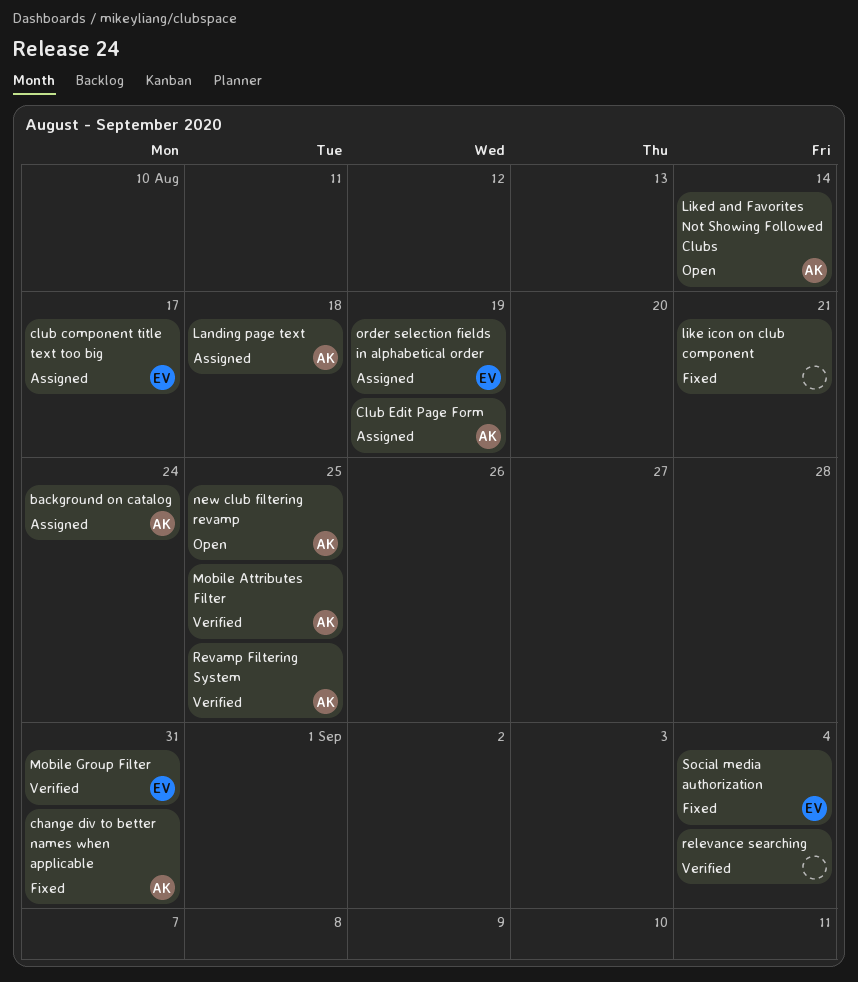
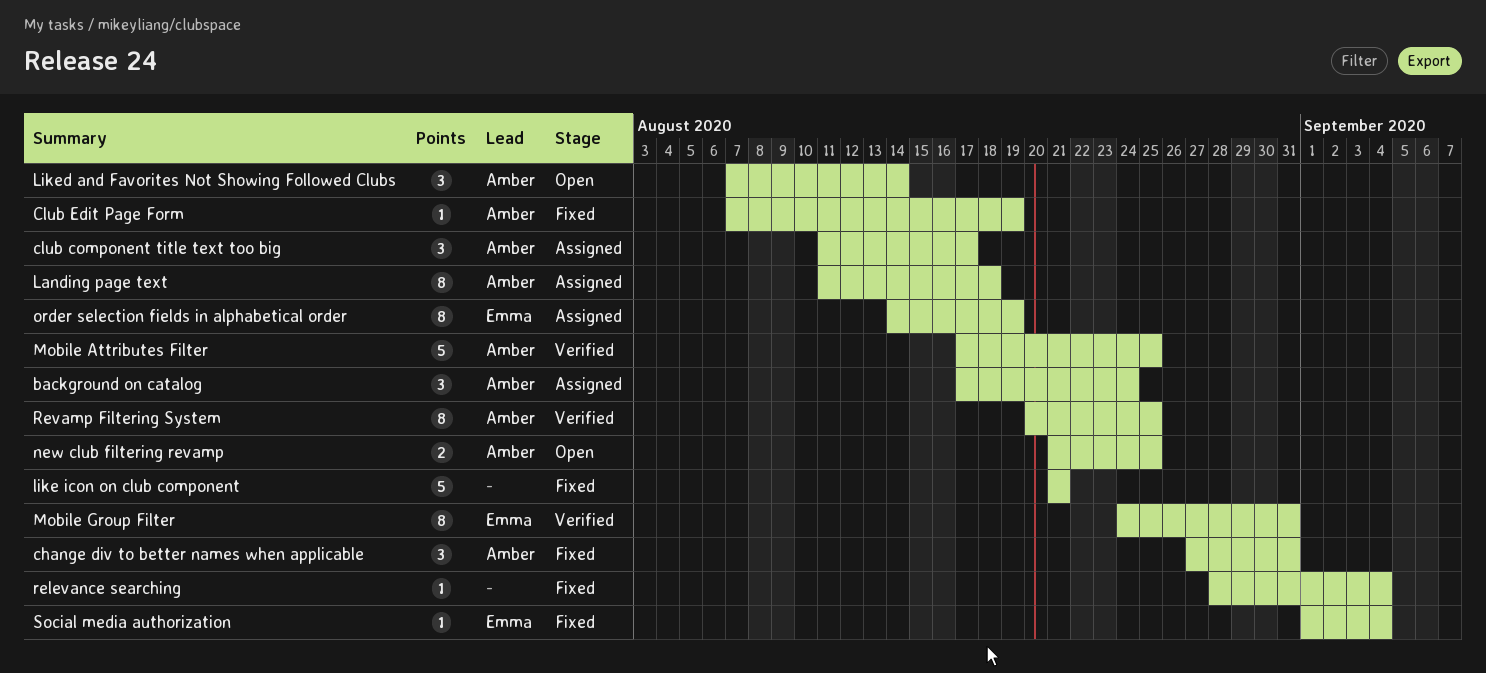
club component title text too big, owner: Emma -> Amber
Club Edit Page Form, status: Assigned -> Fixed
relevance searching, status: Verified -> Fixed

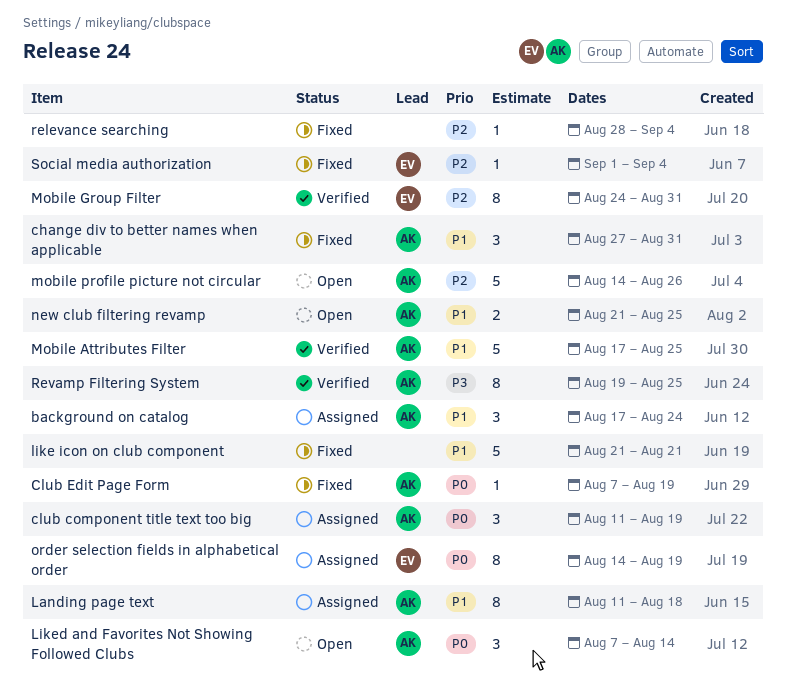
club component title text too big, due: Aug 17 -> Aug 19
mobile profile picture not circular: none -> present
Revamp Filtering System, start: Aug 20 -> Aug 19

